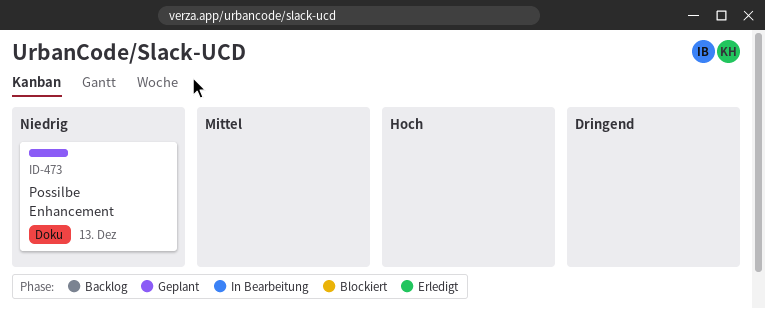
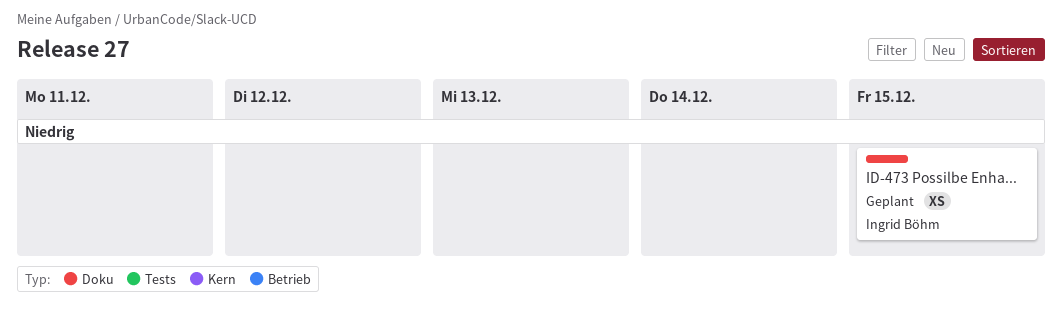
ID-473, due: Dec 13 -> Dec 15

